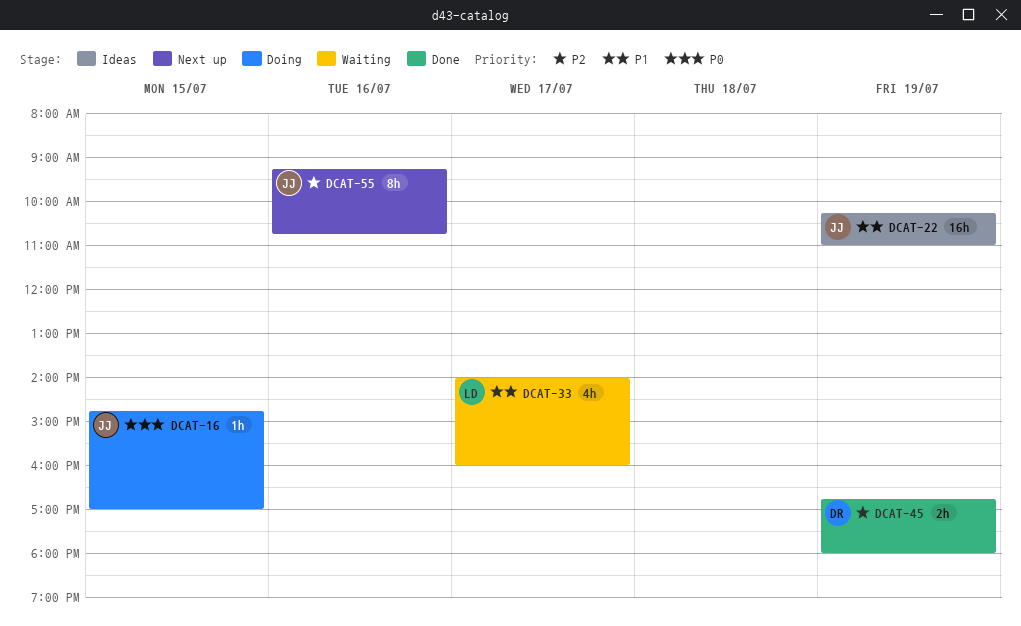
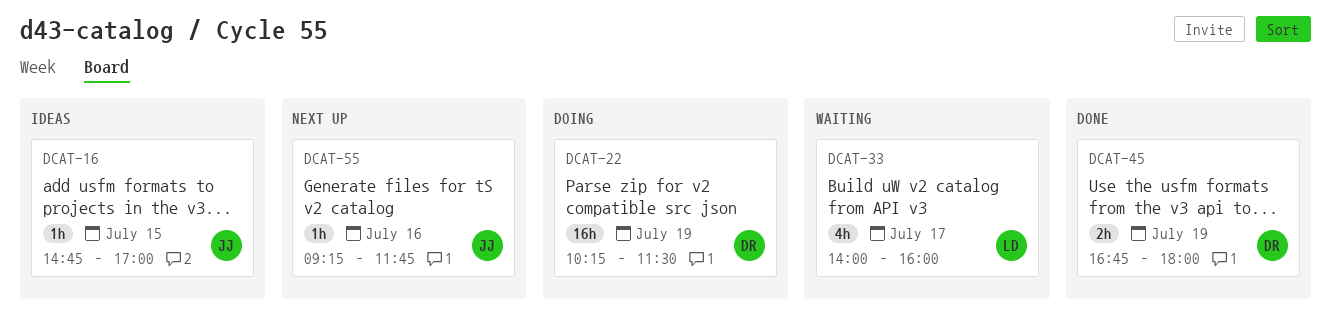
DCAT-16, status: Doing -> Ideas
DCAT-22, status: Ideas -> Doing
DCAT-22, owner: JJ -> DR
DCAT-22, ends: 11:00 -> 11:30
DCAT-55, estimate: 8h -> 1h
DCAT-55, ends: 10:45 -> 11:45

